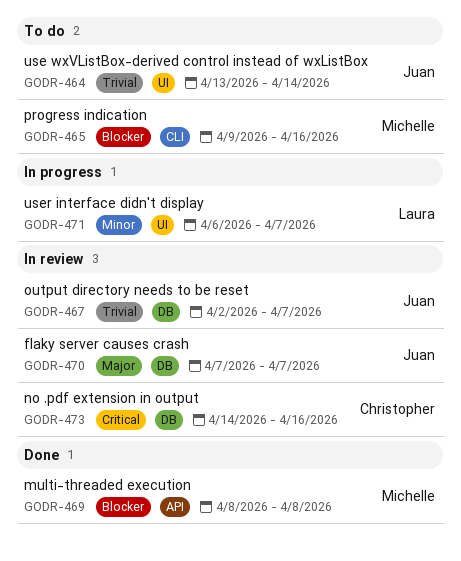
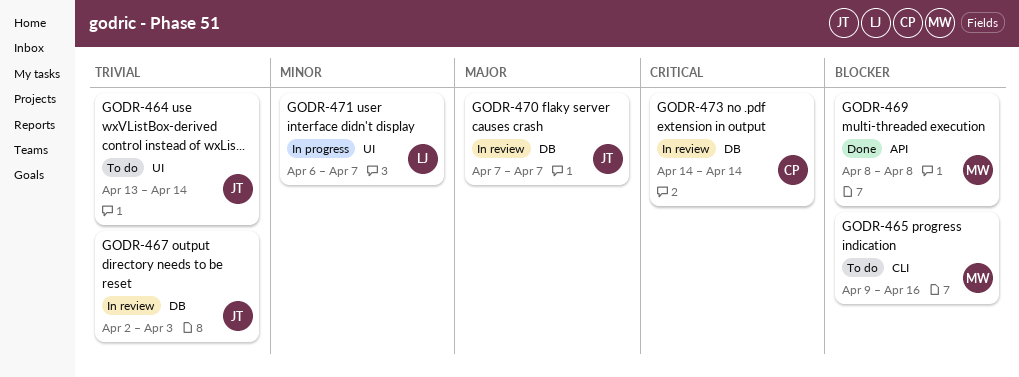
GODR-467, due: Apr 7 -> Apr 3
GODR-473, due: Apr 16 -> Apr 14

